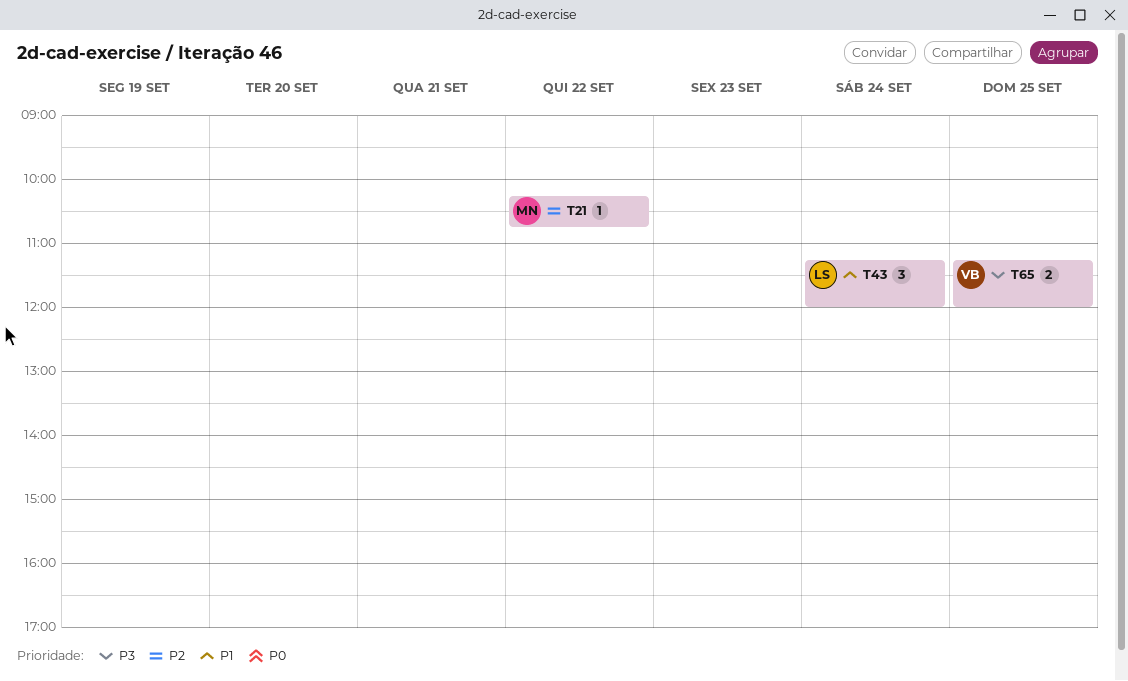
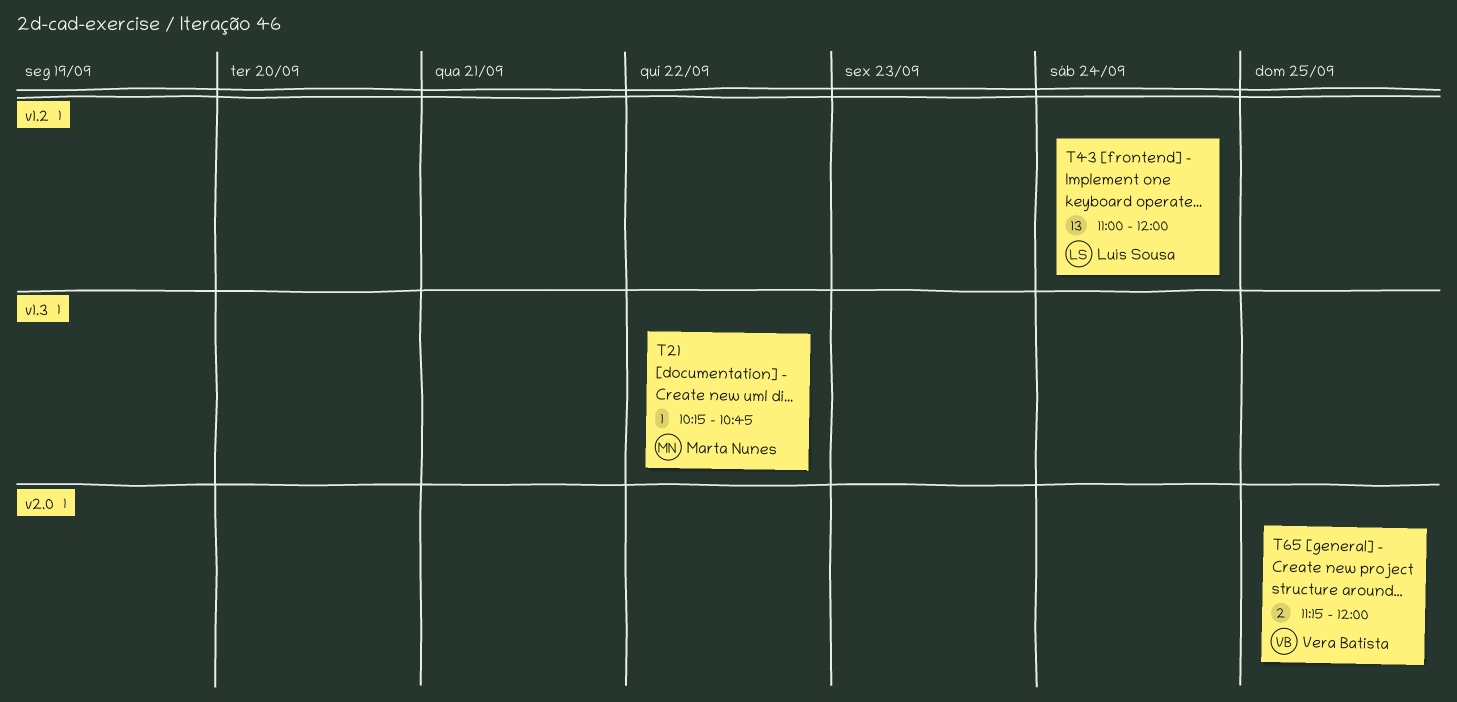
T43, estimate: 3 -> 13
T43, begins: 11:15 -> 11:00

